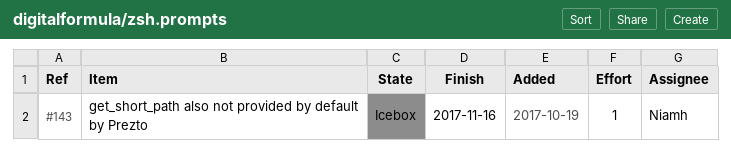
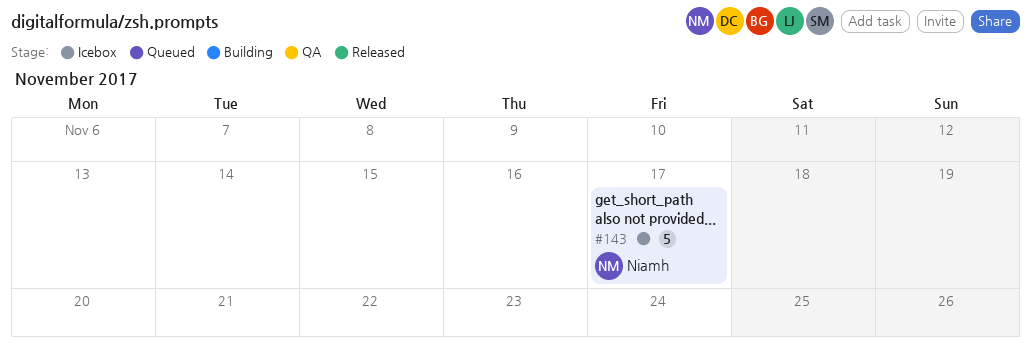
#143, estimate: 1 -> 5
#143, due: Nov 16 -> Nov 17

